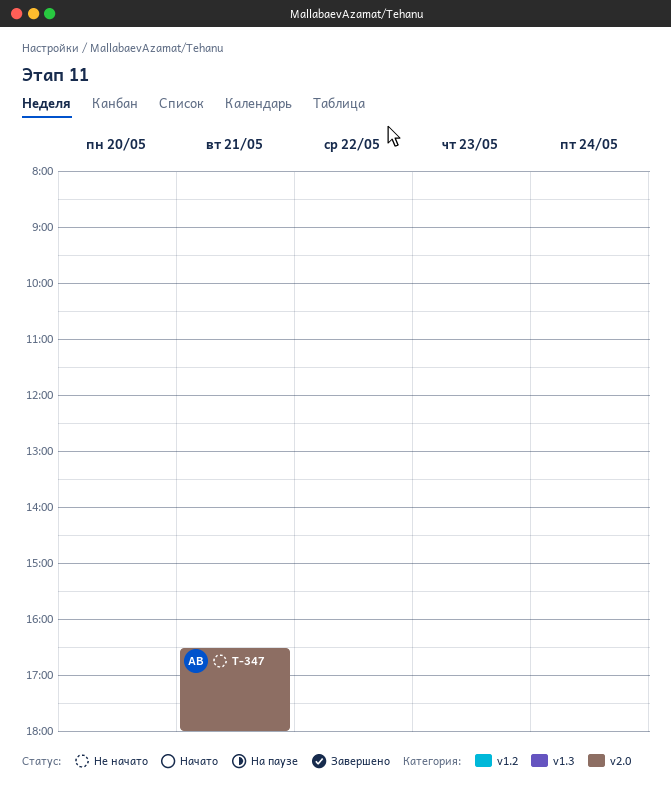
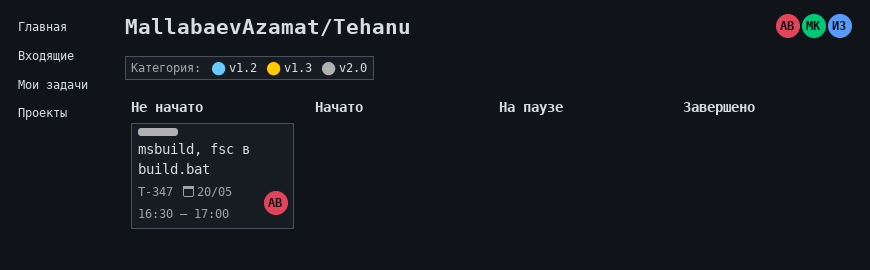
T-347, day: May 21 -> May 20
T-347, ends: 18:00 -> 17:00

